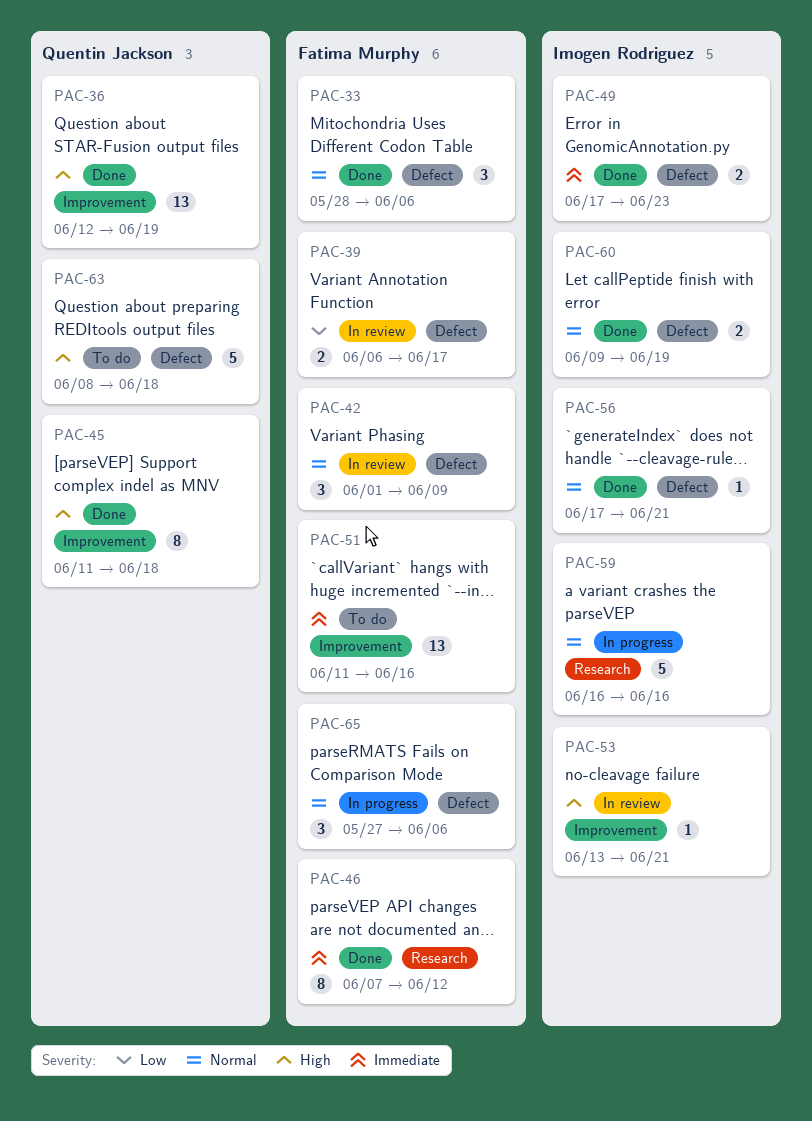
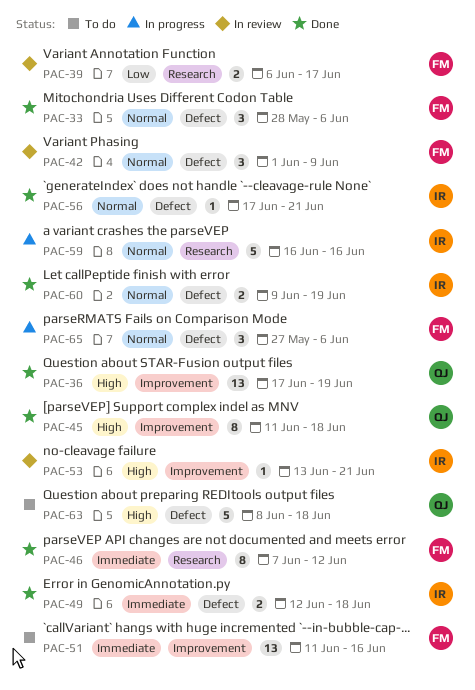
PAC-36, start: Jun 12 -> Jun 17
PAC-39, label: Defect -> Research
PAC-49, start: Jun 17 -> Jun 12
PAC-49, due: Jun 23 -> Jun 18

